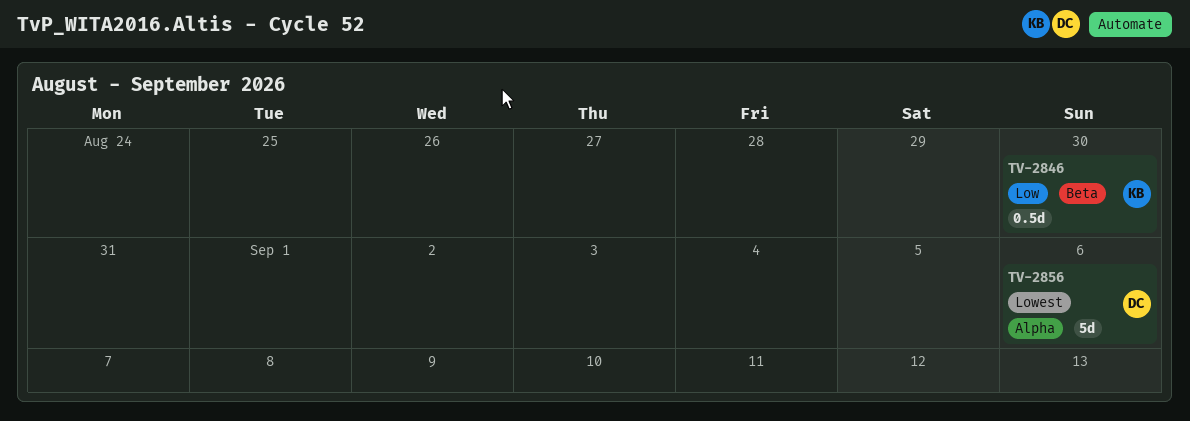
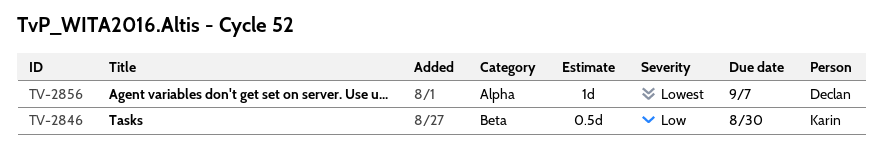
TV-2856, estimate: 5d -> 1d
TV-2856, due: Sep 6 -> Sep 7

